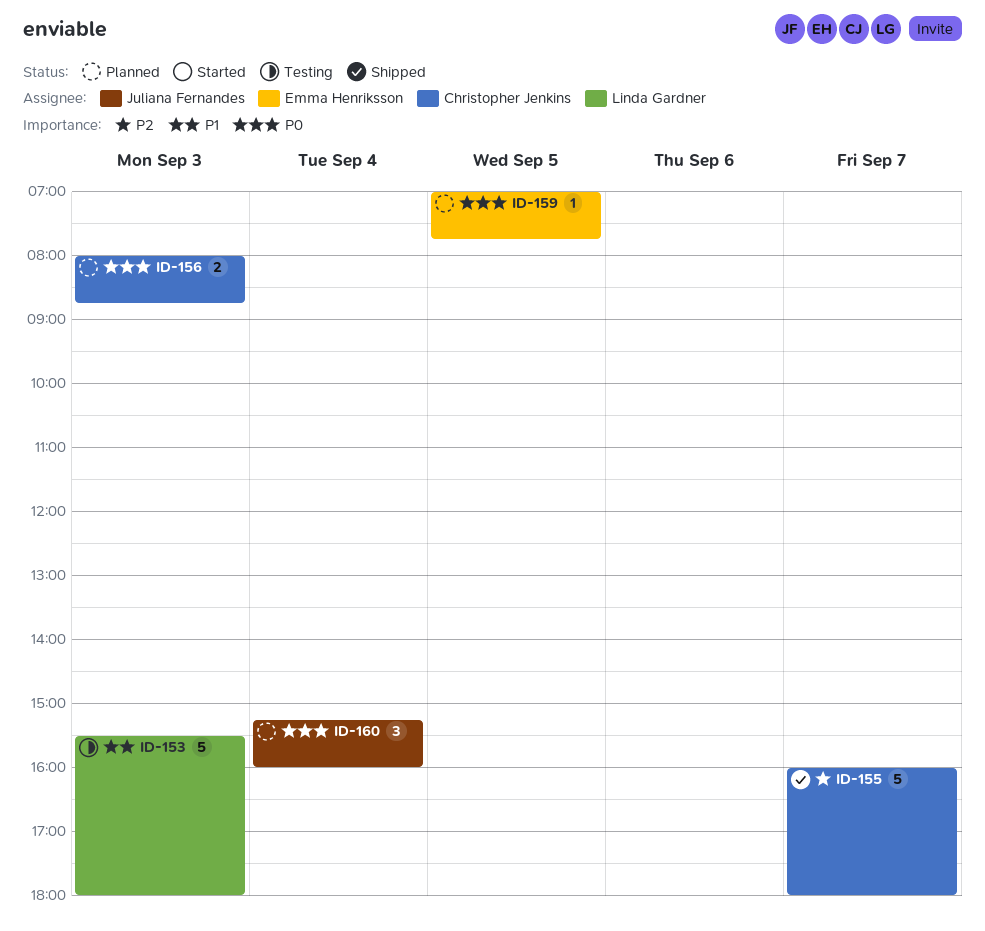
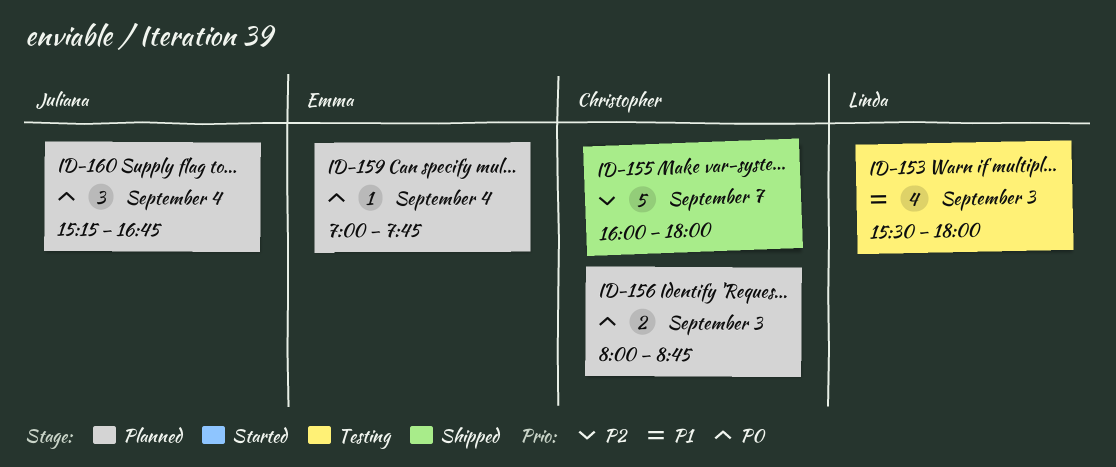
ID-153, estimate: 5 -> 4
ID-159, day: Sep 5 -> Sep 4
ID-160, ends: 16:00 -> 16:45

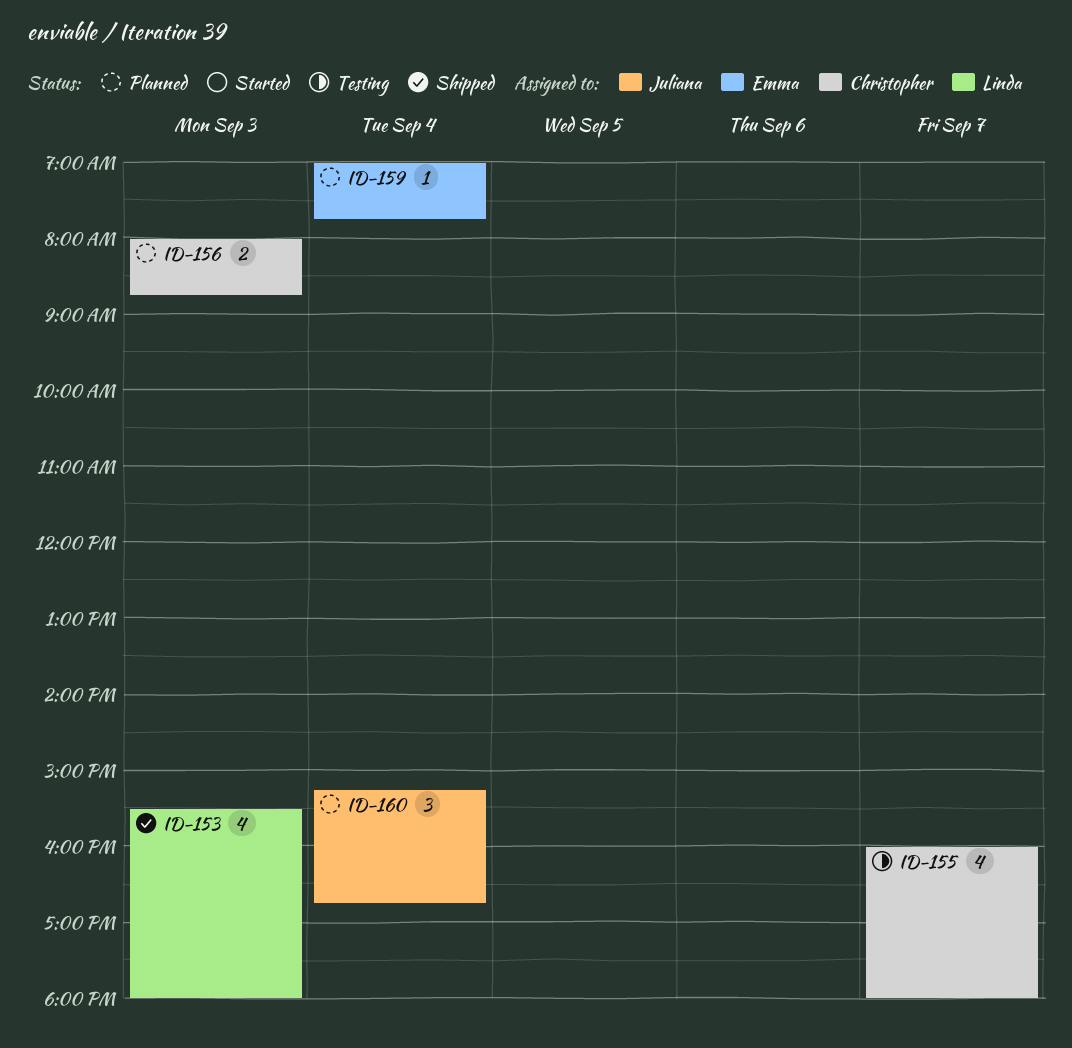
ID-153, status: Testing -> Shipped
ID-155, status: Shipped -> Testing
ID-155, estimate: 5 -> 4

